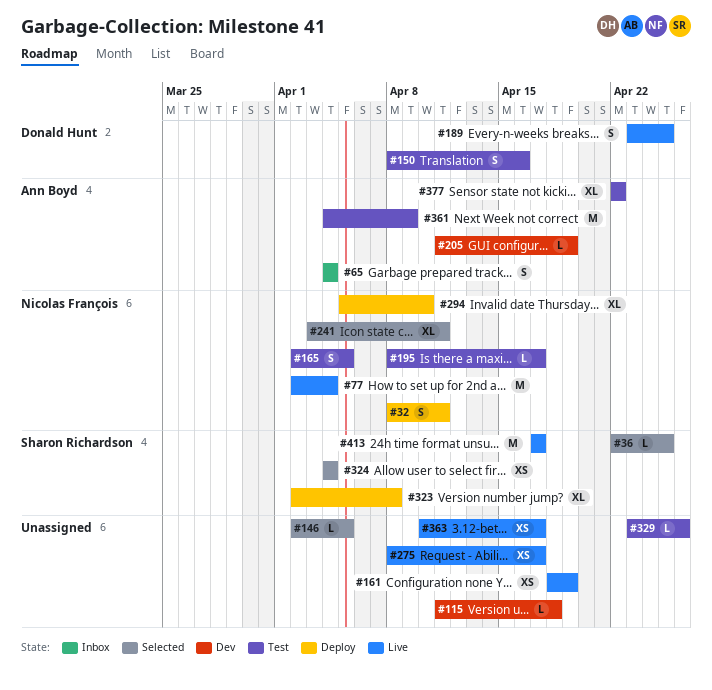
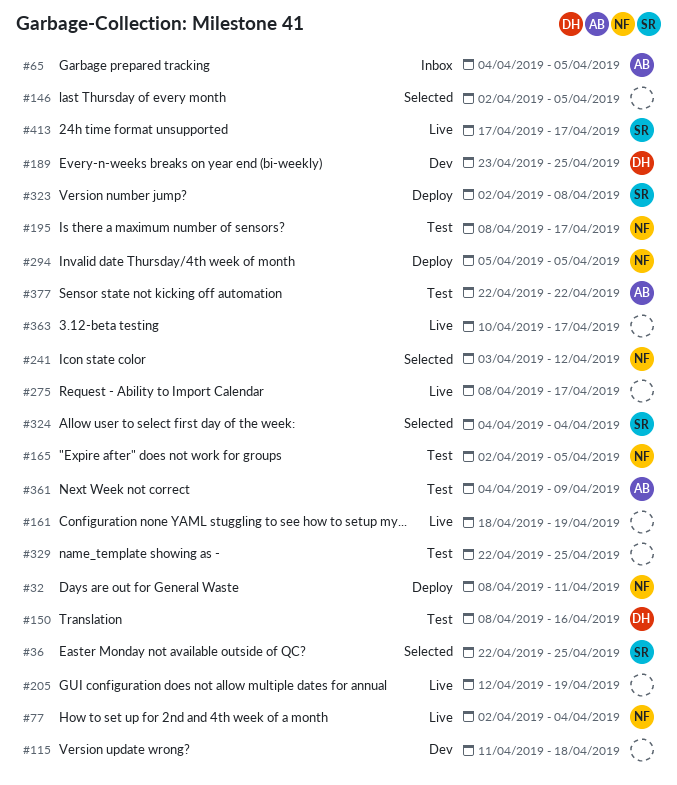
#65, due: Apr 4 -> Apr 5
#189, status: Live -> Dev
#205, status: Dev -> Live
#205, owner: Ann Boyd -> none
#205, start: Apr 11 -> Apr 12
#241, due: Apr 11 -> Apr 12
#294, due: Apr 10 -> Apr 5
#329, start: Apr 23 -> Apr 22
#329, due: Apr 26 -> Apr 25

